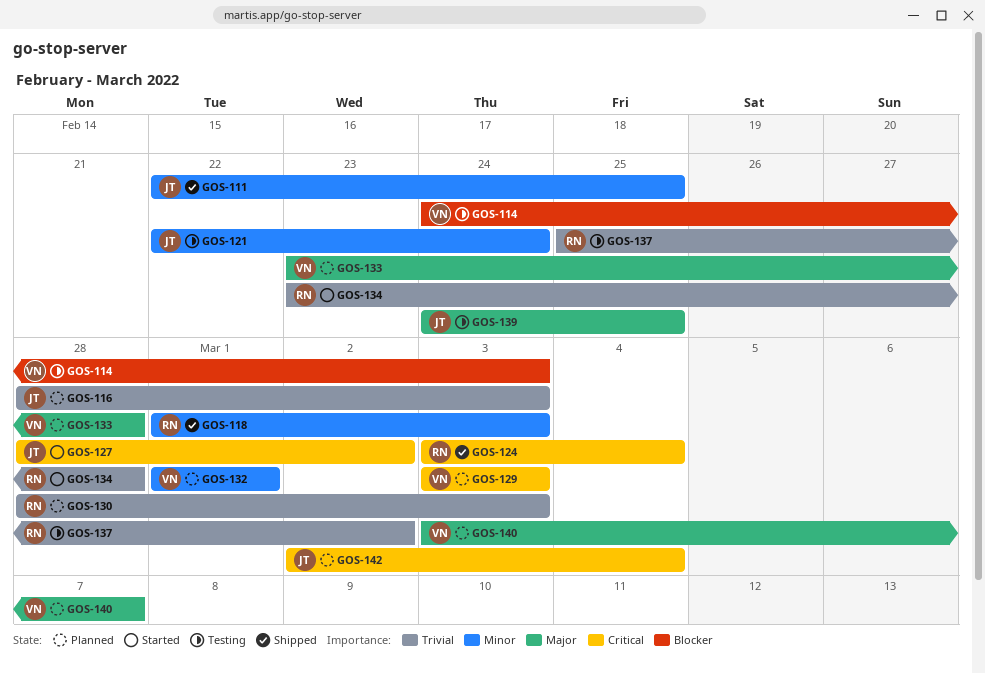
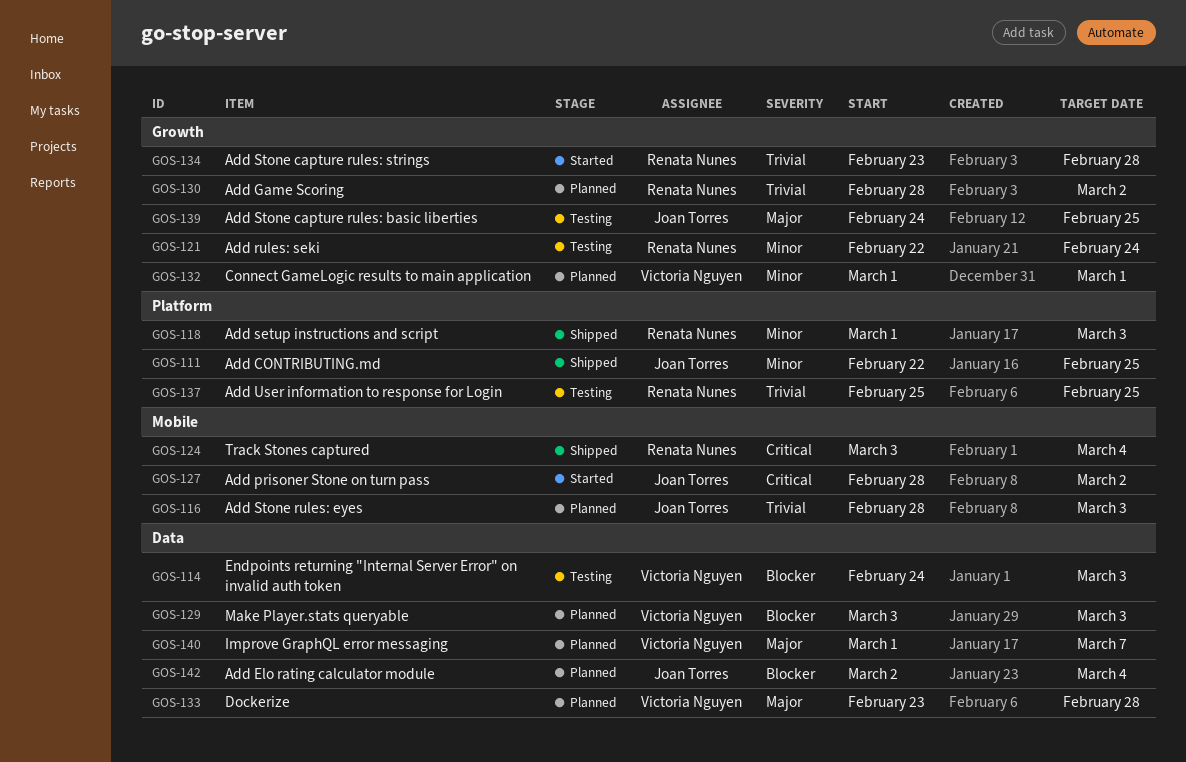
GOS-121, owner: Joan Torres -> Renata Nunes
GOS-129, priority: Critical -> Blocker
GOS-130, due: Mar 3 -> Mar 2
GOS-137, due: Mar 2 -> Feb 25
GOS-140, start: Mar 3 -> Mar 1
GOS-142, priority: Critical -> Blocker

